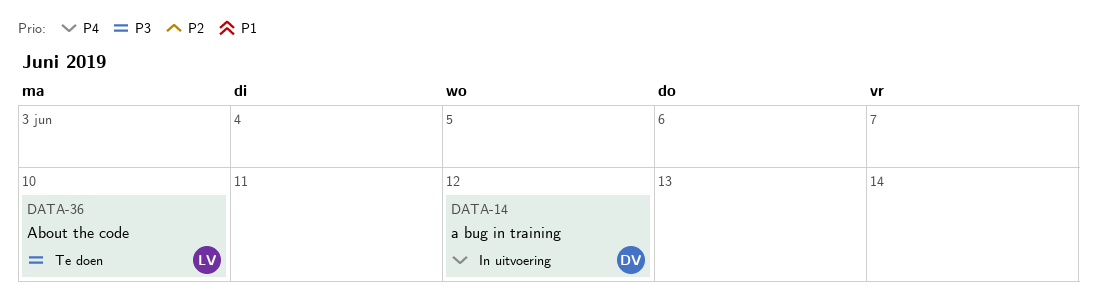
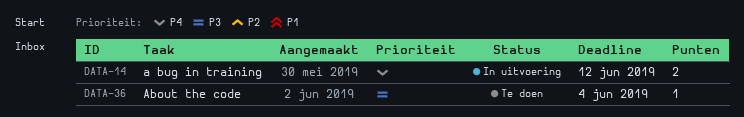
DATA-36, due: Jun 10 -> Jun 4

